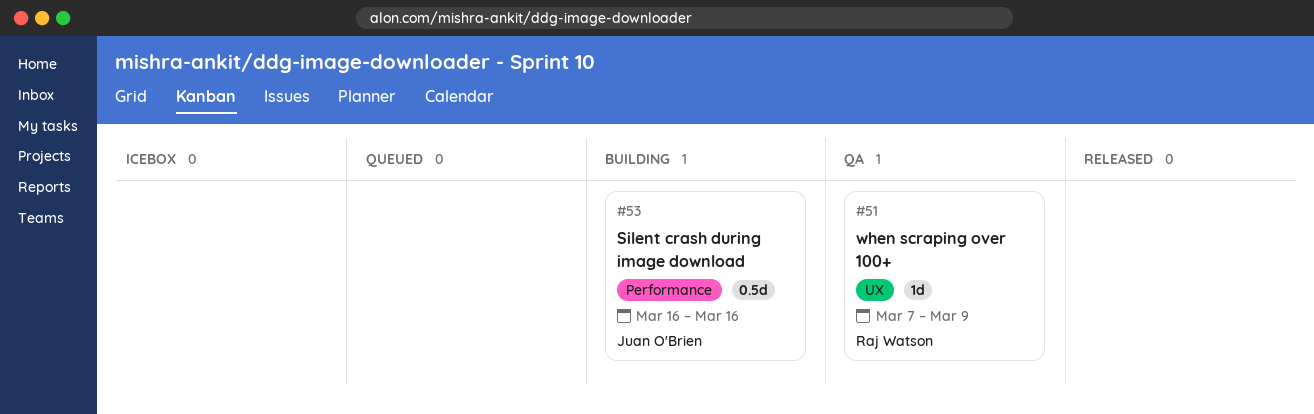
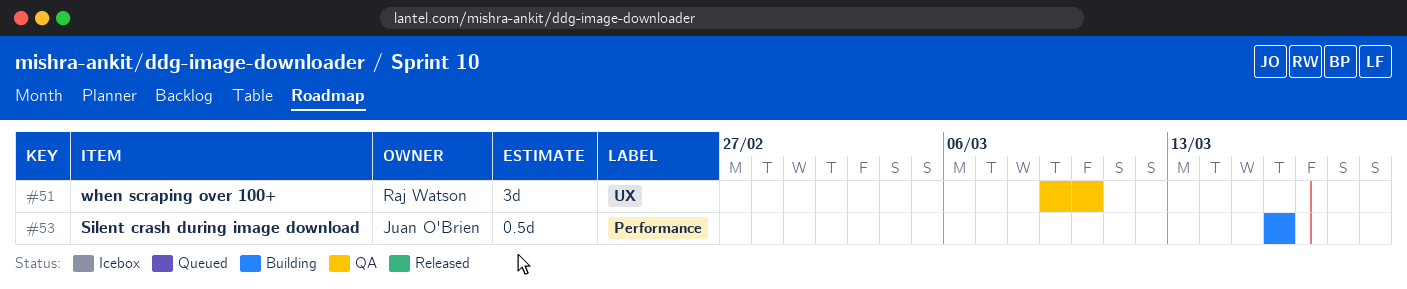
#51, estimate: 1d -> 3d
#51, start: Mar 7 -> Mar 9
#51, due: Mar 9 -> Mar 10

